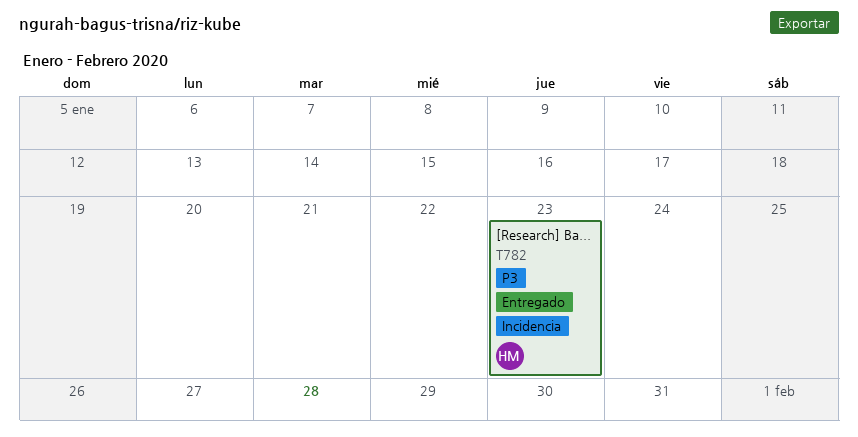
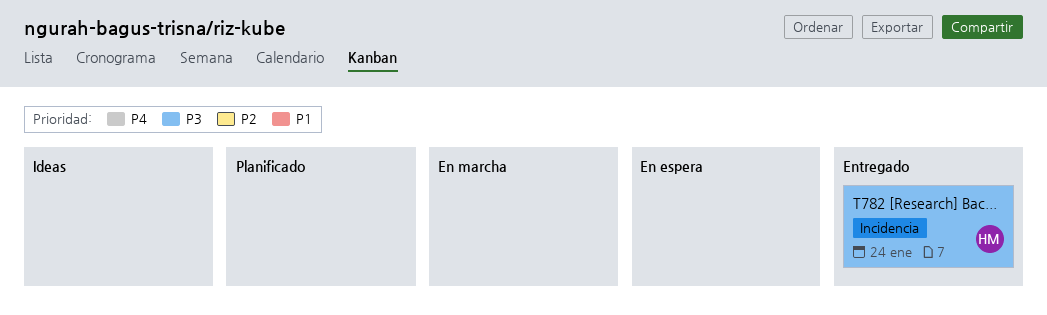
T782, due: Jan 23 -> Jan 24

